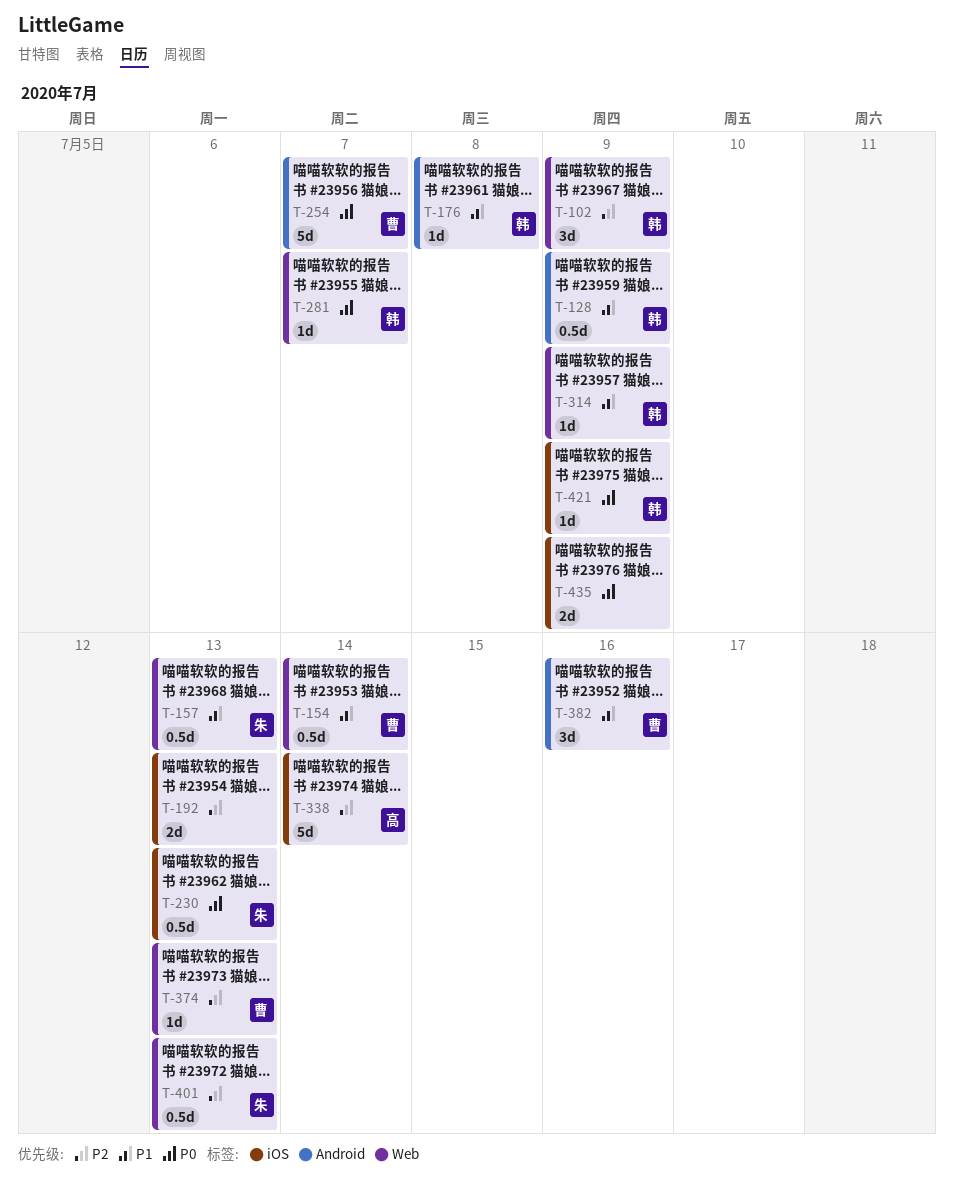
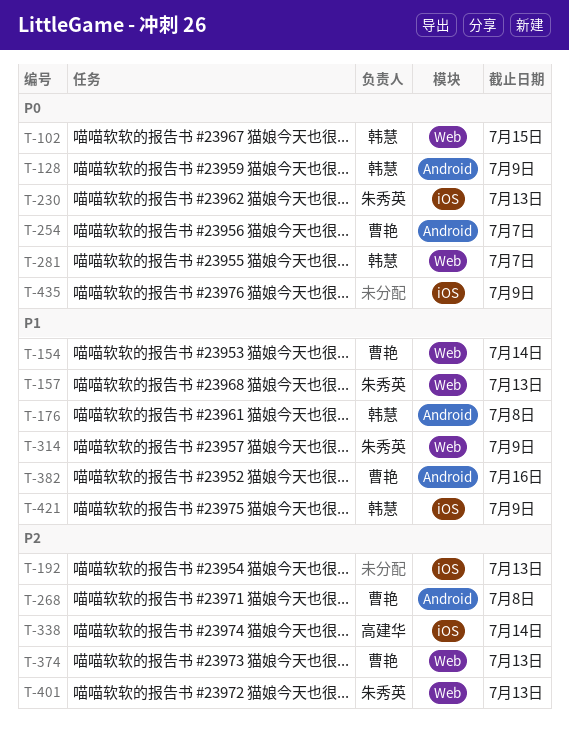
T-102, priority: P2 -> P0
T-102, due: Jul 9 -> Jul 15
T-128, priority: P1 -> P0
T-268: none -> present
T-314, owner: 韩慧 -> 朱秀英
T-421, priority: P0 -> P1

